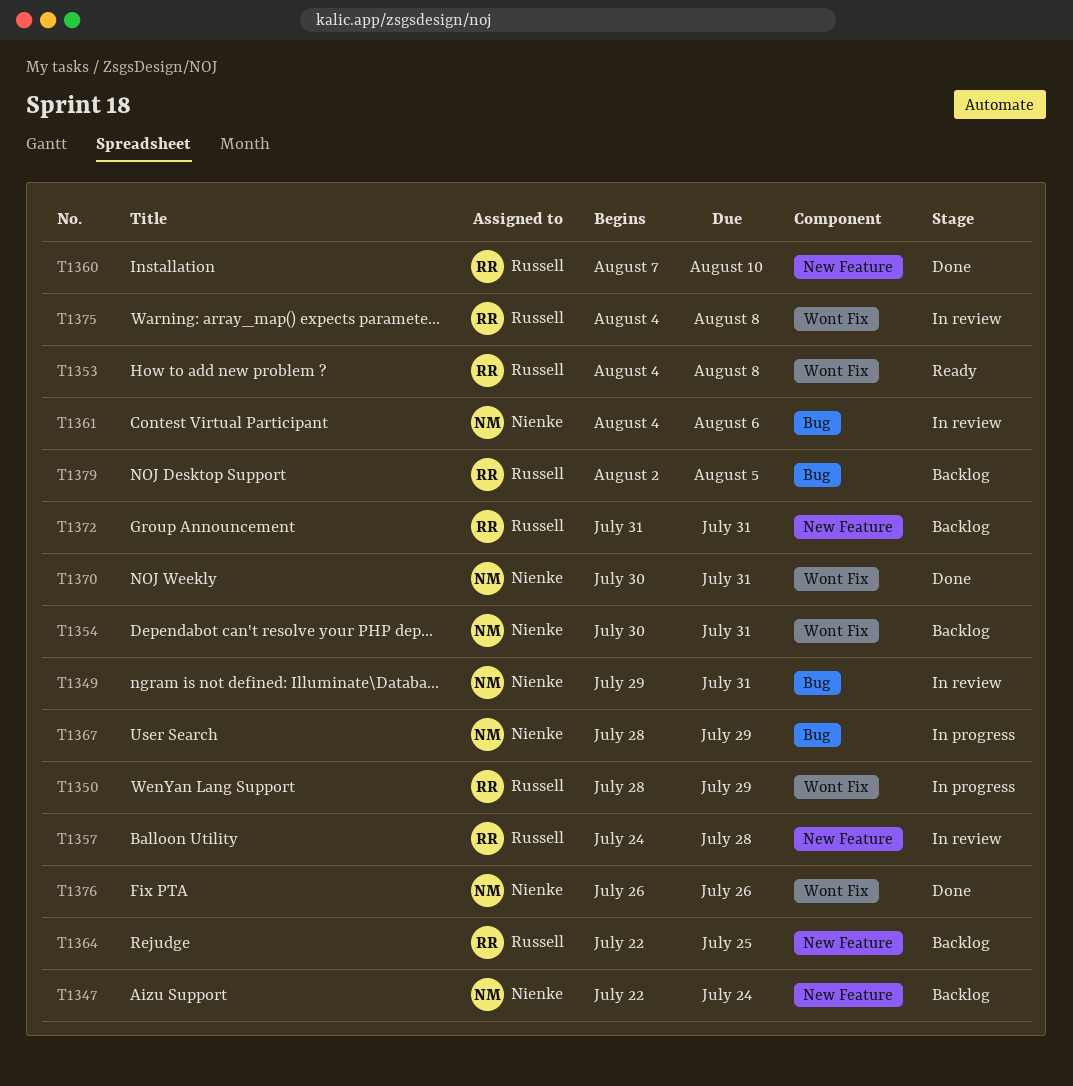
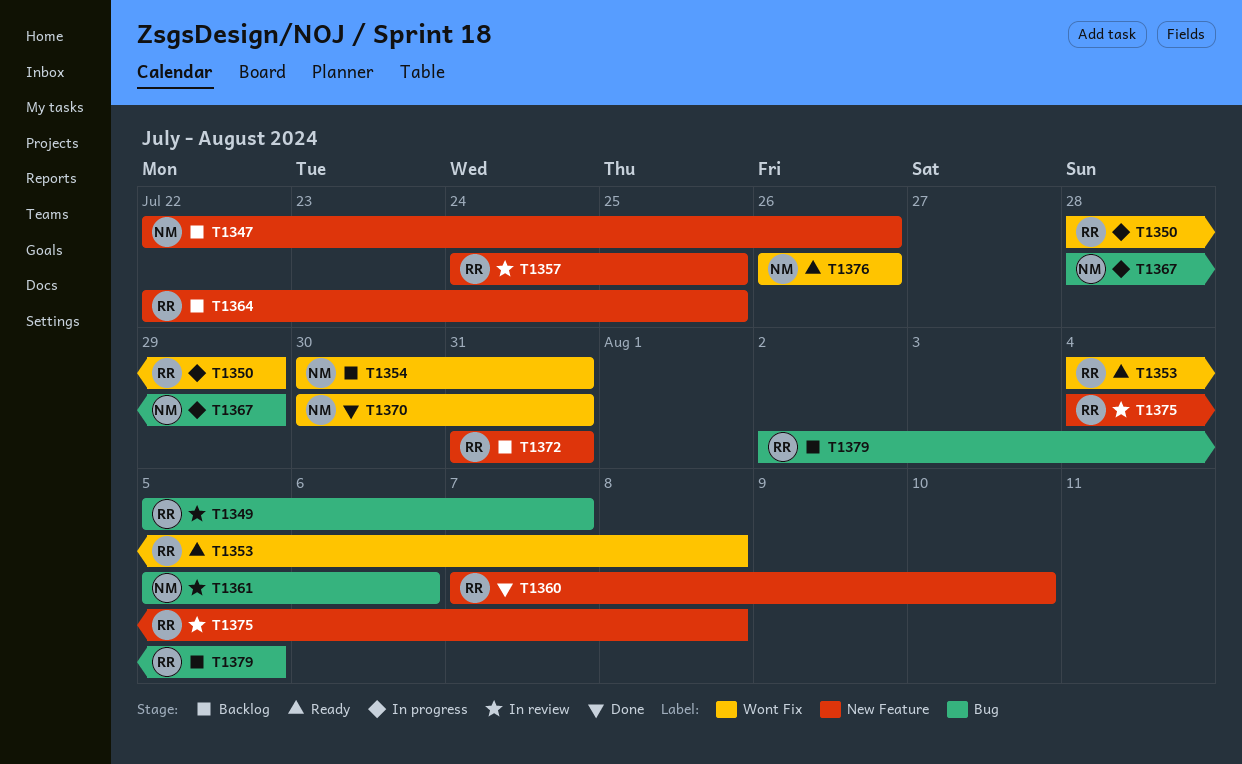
T1347, due: Jul 24 -> Jul 26
T1349, owner: Nienke -> Russell
T1349, start: Jul 29 -> Aug 5
T1349, due: Jul 31 -> Aug 7
T1357, due: Jul 28 -> Jul 25
T1361, start: Aug 4 -> Aug 5
T1375, label: Wont Fix -> New Feature
T1376, status: Done -> Ready

